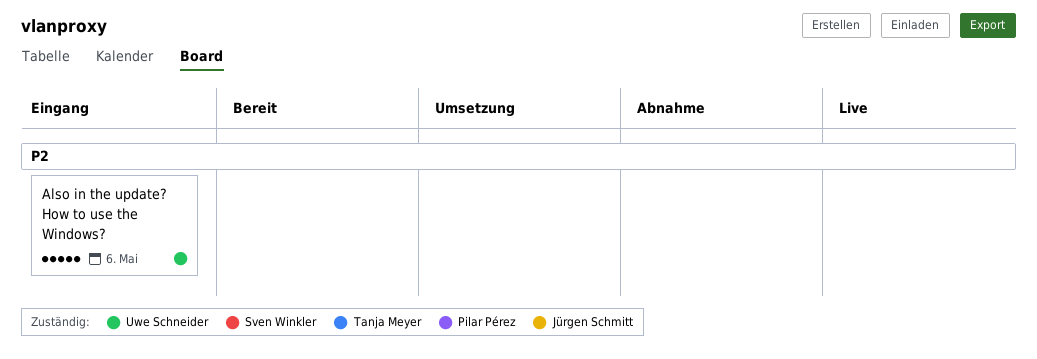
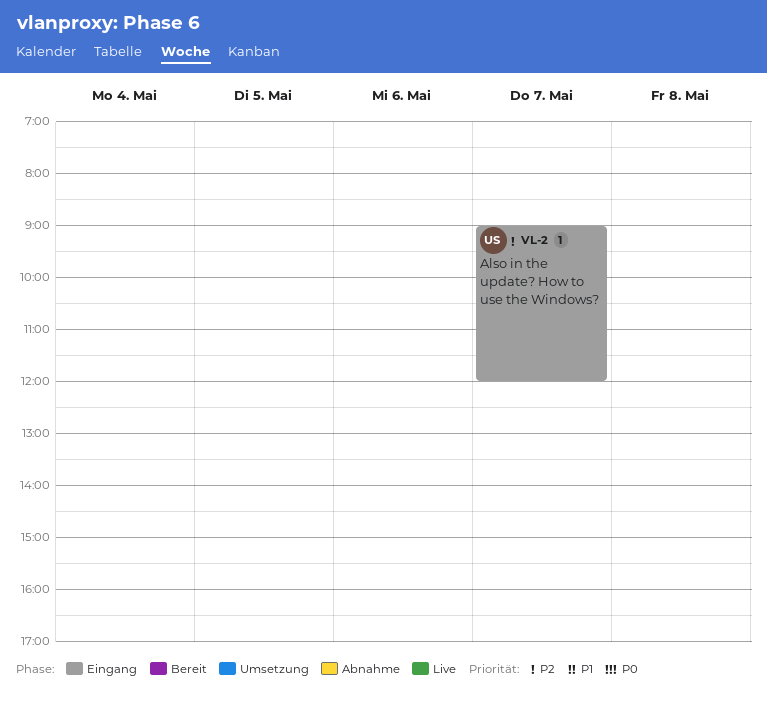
Also in the update? How to use the Windows?, estimate: 5 -> 1
Also in the update? How to use the Windows?, day: May 6 -> May 7

